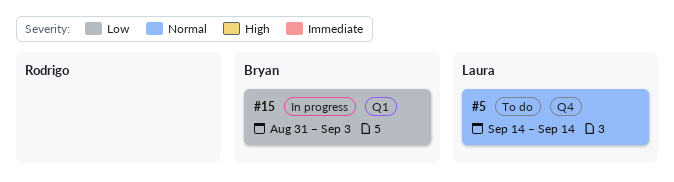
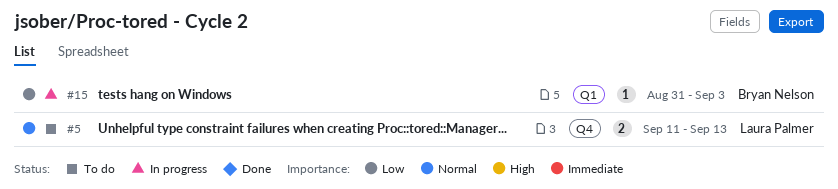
#5, start: Sep 14 -> Sep 11
#5, due: Sep 14 -> Sep 13

